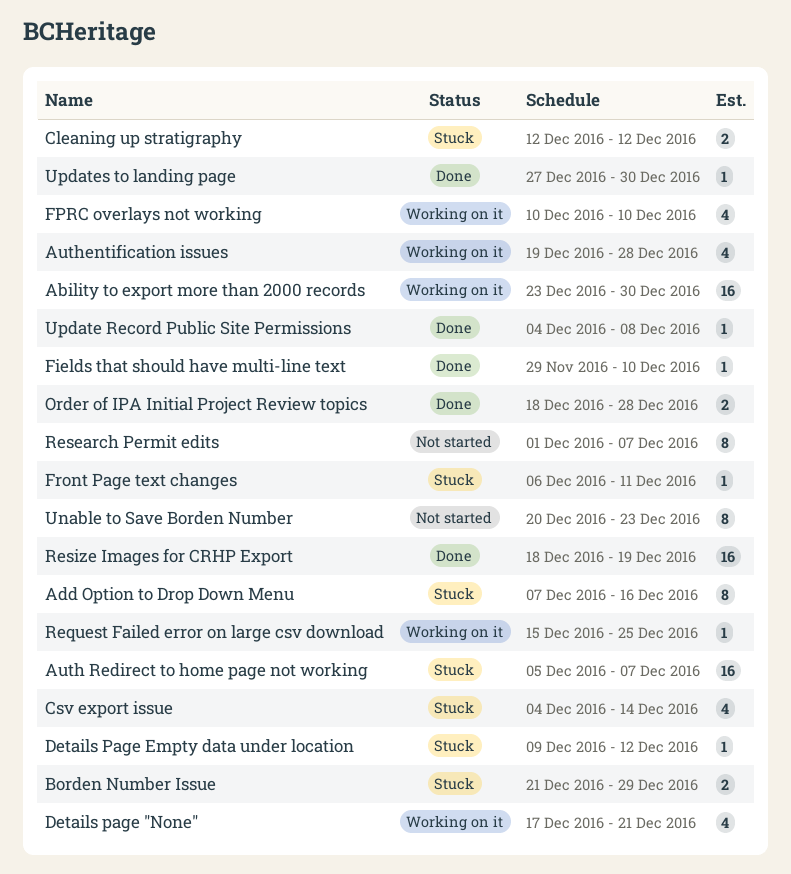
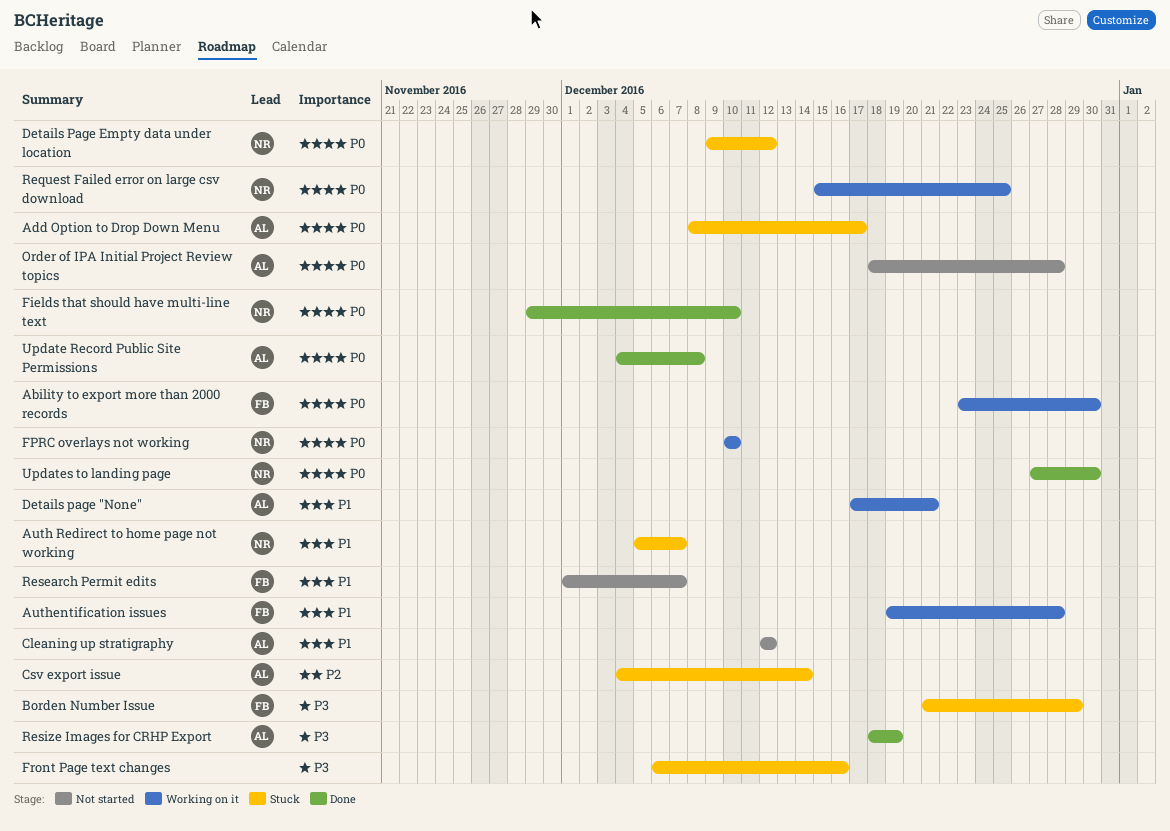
Add Option to Drop Down Menu, start: Dec 7 -> Dec 8
Add Option to Drop Down Menu, due: Dec 16 -> Dec 17
Cleaning up stratigraphy, status: Stuck -> Not started
Front Page text changes, due: Dec 11 -> Dec 16
Order of IPA Initial Project Review topics, status: Done -> Not started
Unable to Save Borden Number: present -> none

